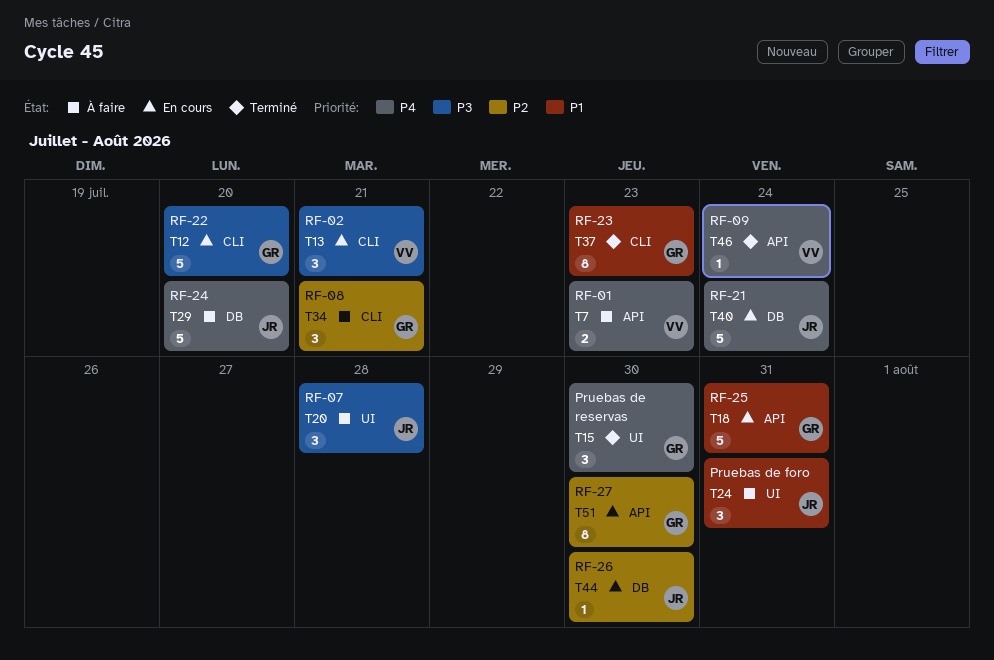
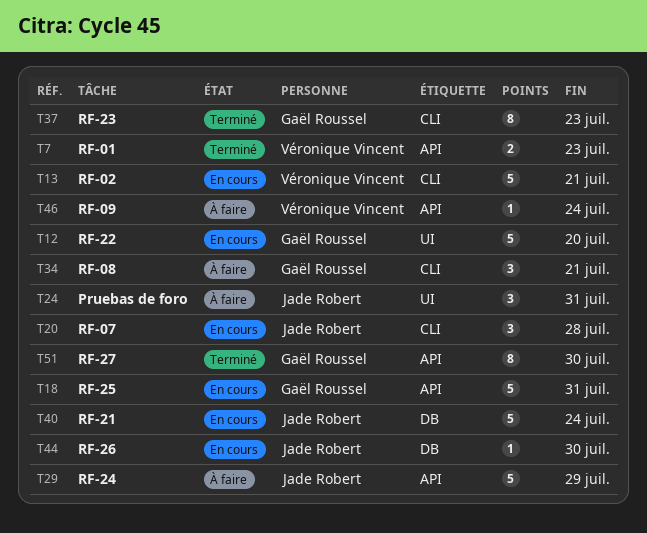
T7, status: À faire -> Terminé
T12, label: CLI -> UI
T13, estimate: 3 -> 5
T15: present -> none
T20, status: À faire -> En cours
T20, label: UI -> CLI
T29, label: DB -> API
T29, due: Jul 20 -> Jul 29
T46, status: Terminé -> À faire
T51, status: En cours -> Terminé

